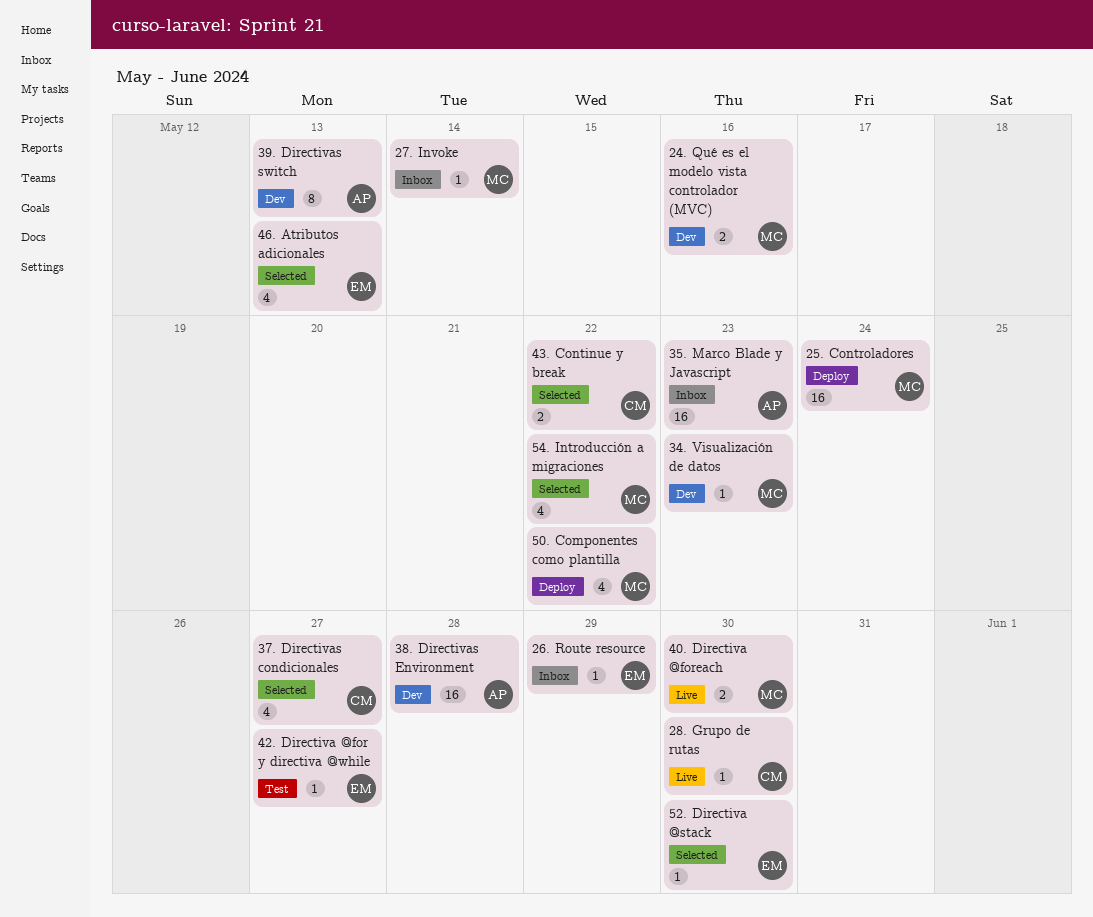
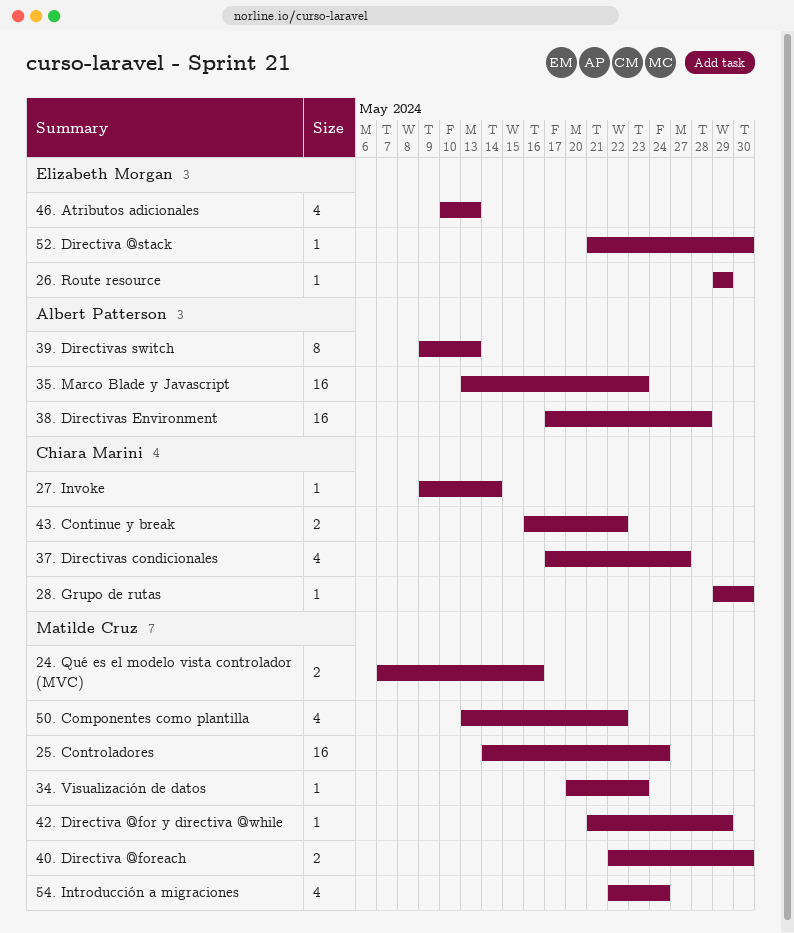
27. Invoke, owner: Matilde Cruz -> Chiara Marini
42. Directiva @for y directiva @while, owner: Elizabeth Morgan -> Matilde Cruz
42. Directiva @for y directiva @while, due: May 27 -> May 29
54. Introducción a migraciones, due: May 22 -> May 24

